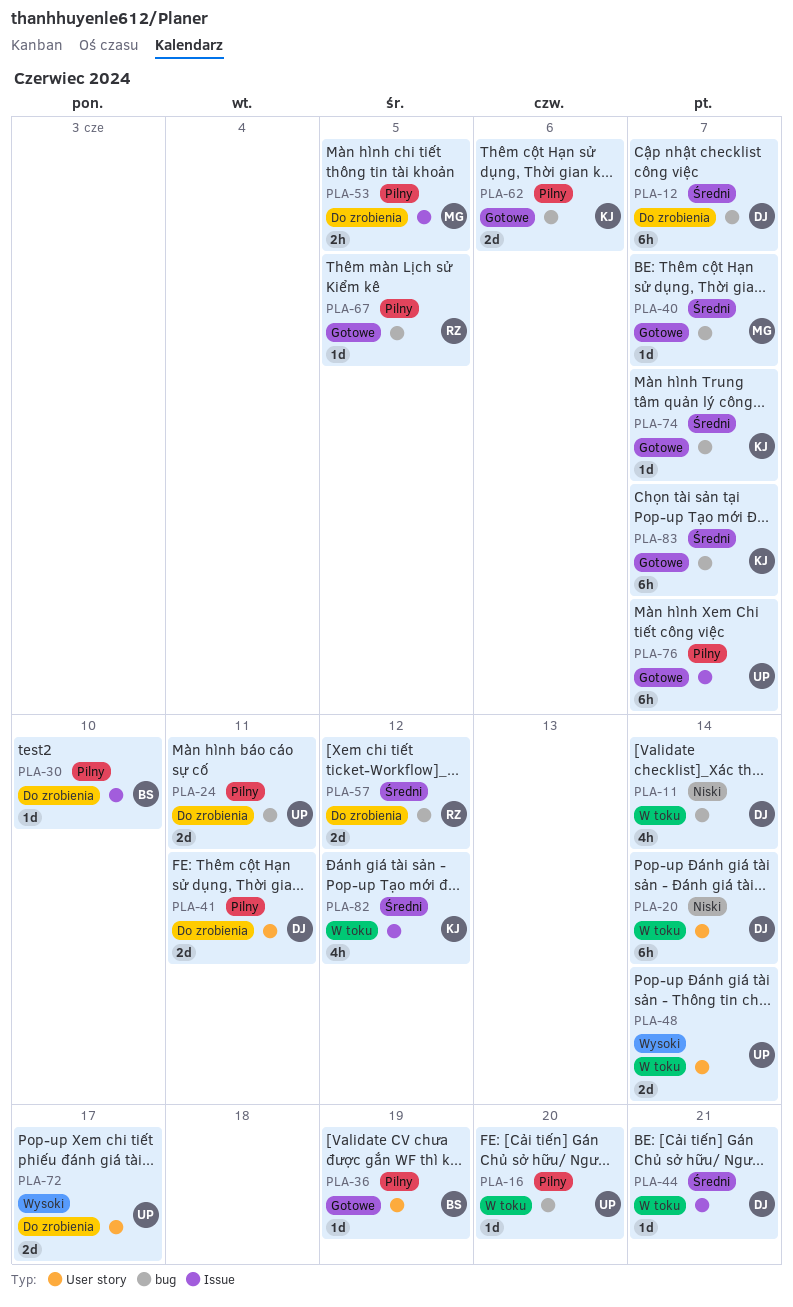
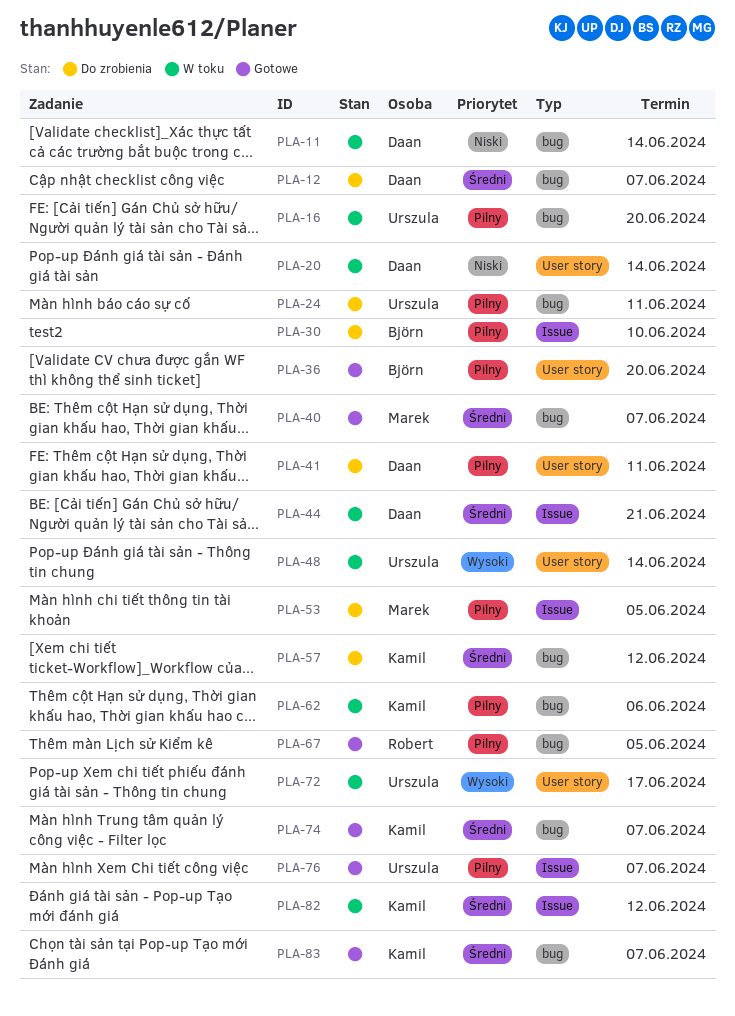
PLA-36, due: Jun 19 -> Jun 20
PLA-57, owner: Robert -> Kamil
PLA-62, status: Gotowe -> W toku
PLA-72, status: Do zrobienia -> W toku

